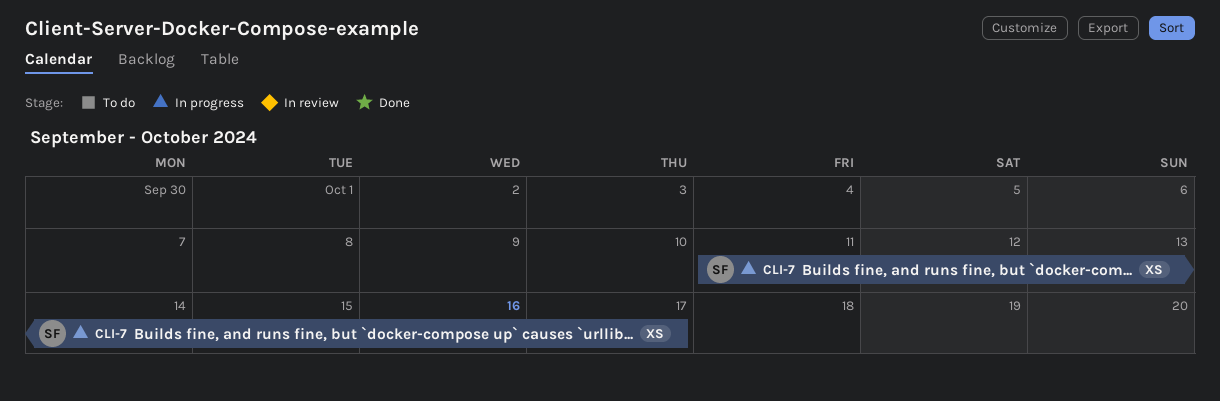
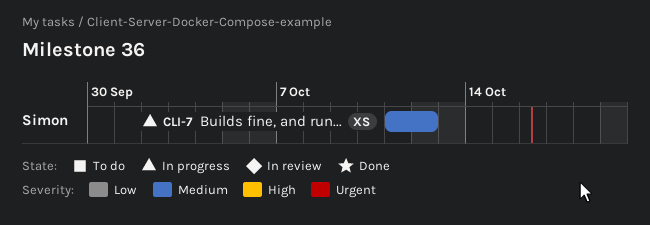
CLI-7, due: Oct 17 -> Oct 12

